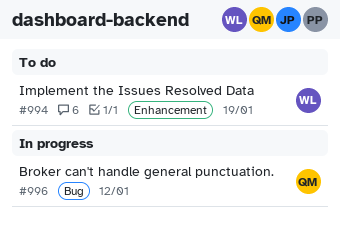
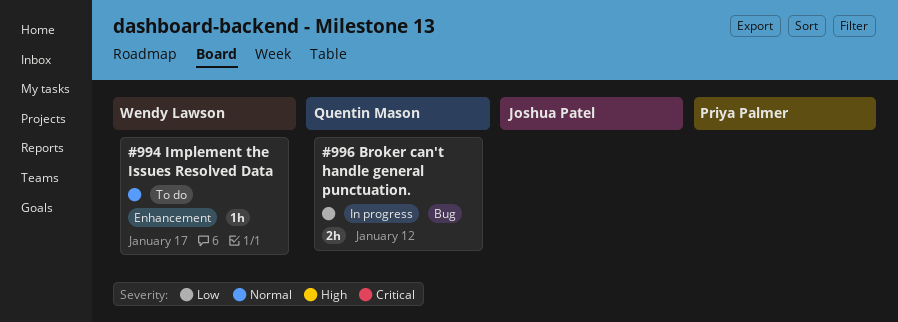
#994, due: Jan 19 -> Jan 17

